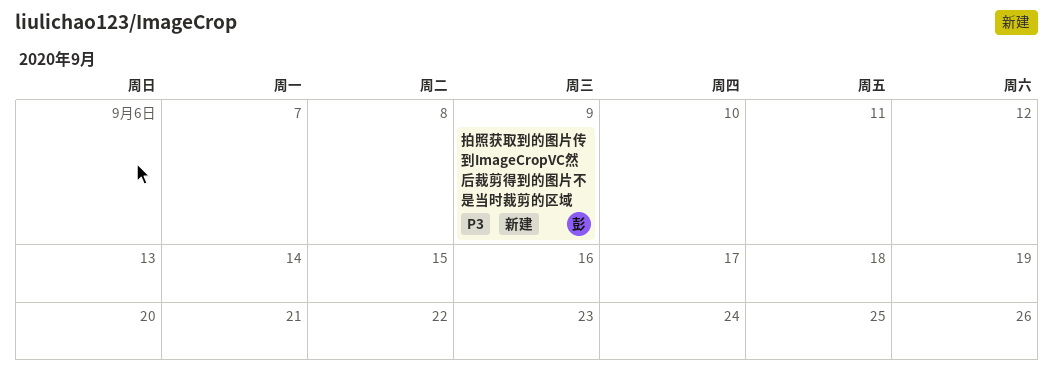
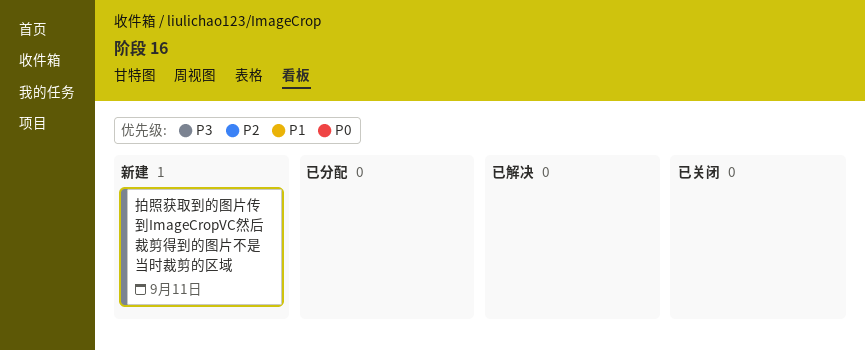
拍照获取到的图片传到ImageCropVC然后裁剪得到的图片不是当时裁剪的区域, due: Sep 9 -> Sep 11

